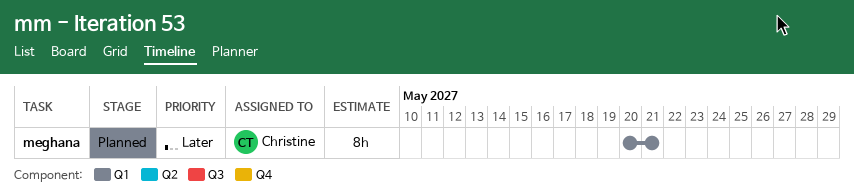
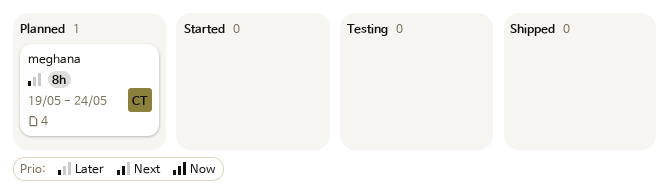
meghana, start: May 20 -> May 19
meghana, due: May 21 -> May 24

